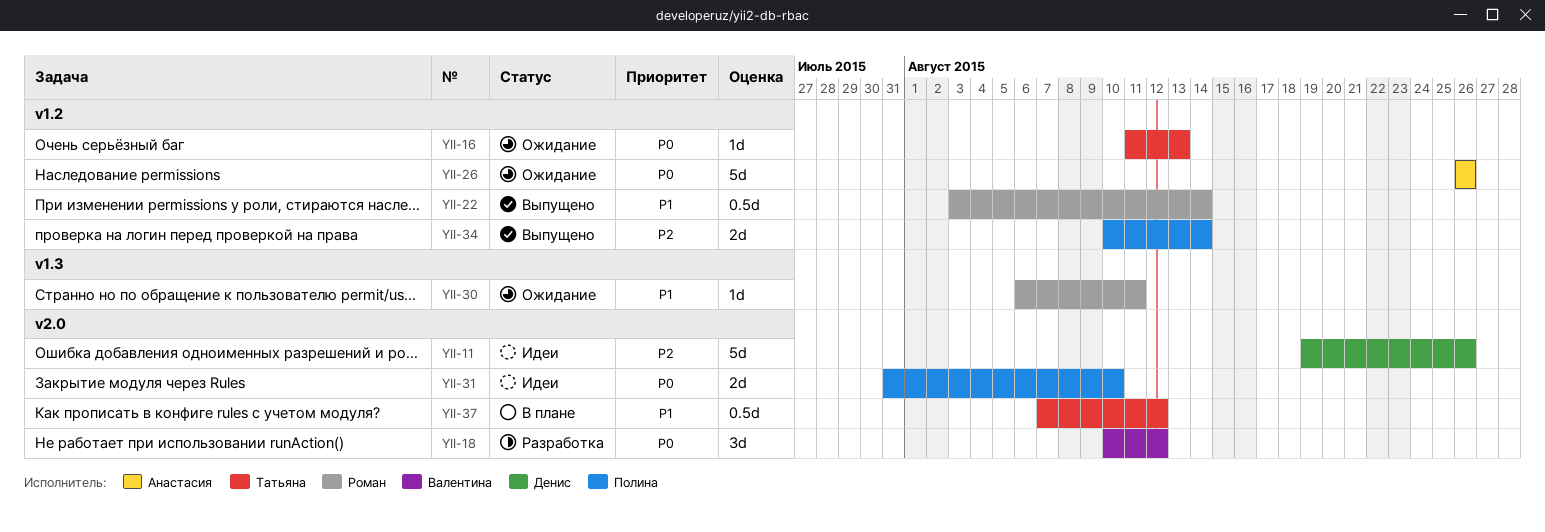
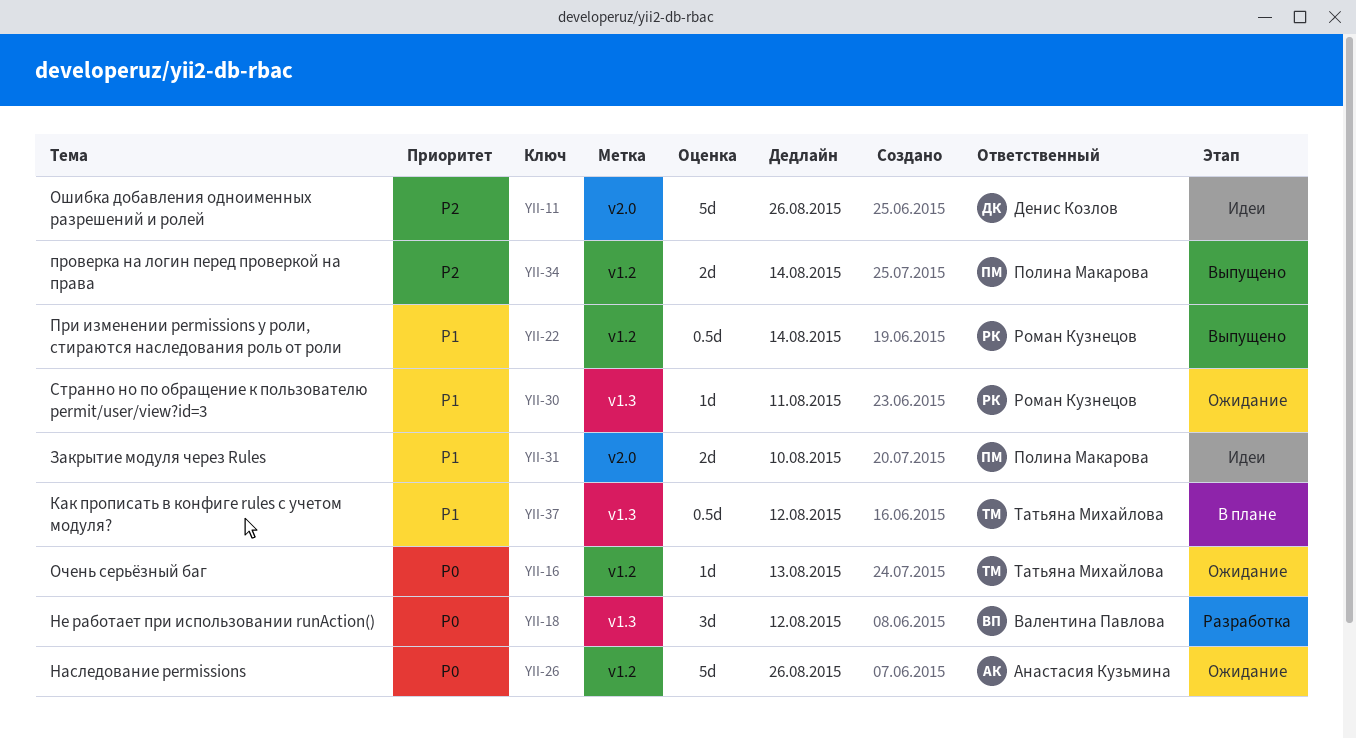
YII-18, label: v2.0 -> v1.3
YII-31, priority: P0 -> P1
YII-37, label: v2.0 -> v1.3

